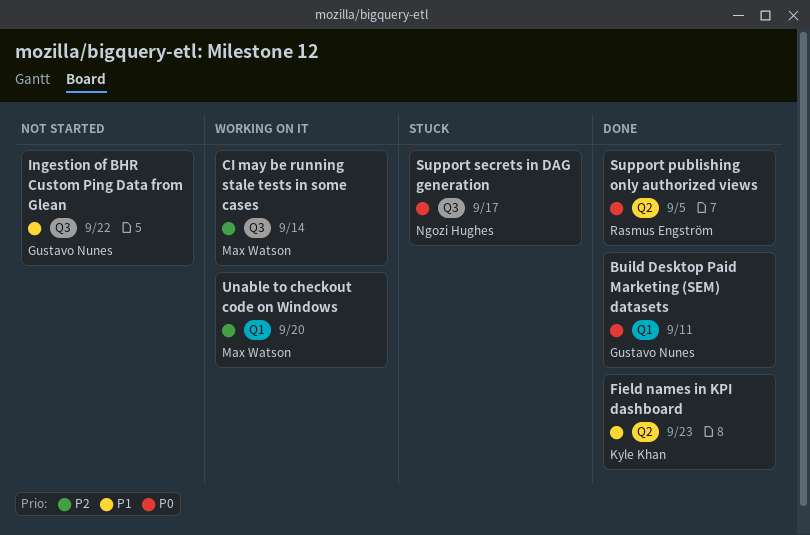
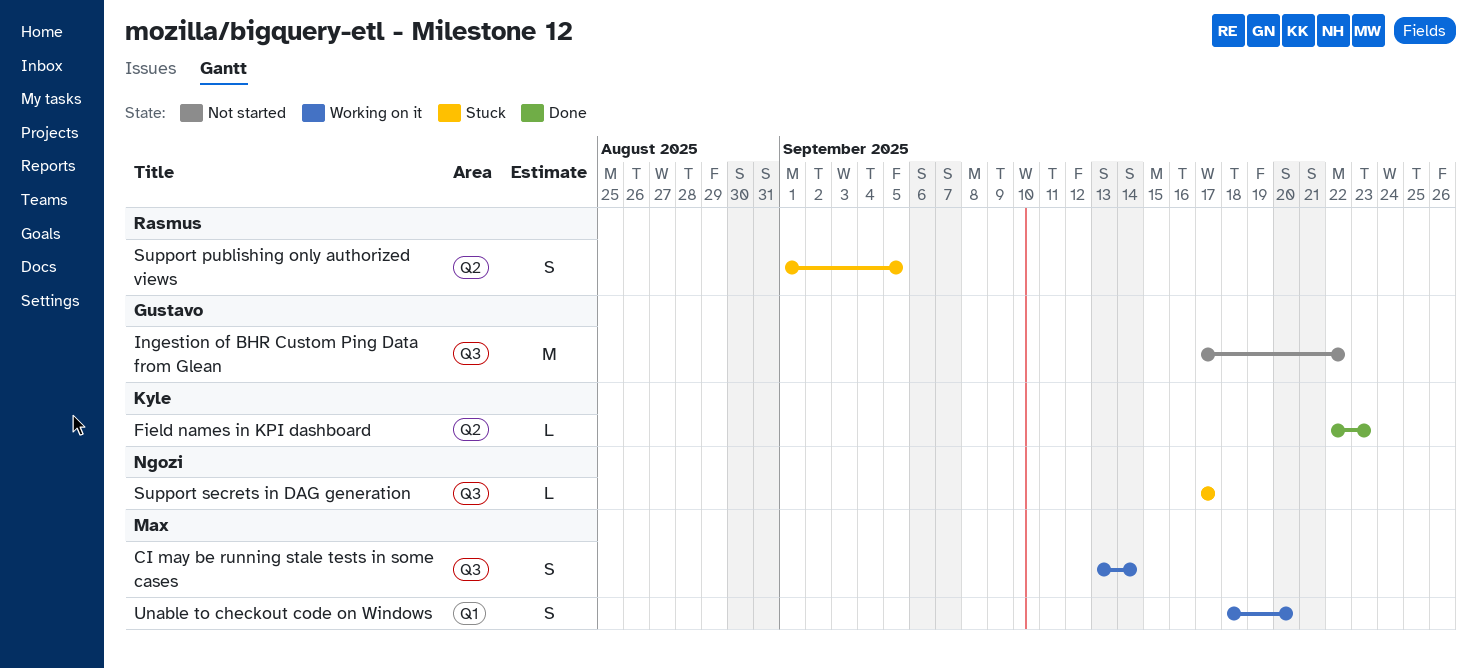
Build Desktop Paid Marketing (SEM) datasets: present -> none
Support publishing only authorized views, status: Done -> Stuck

